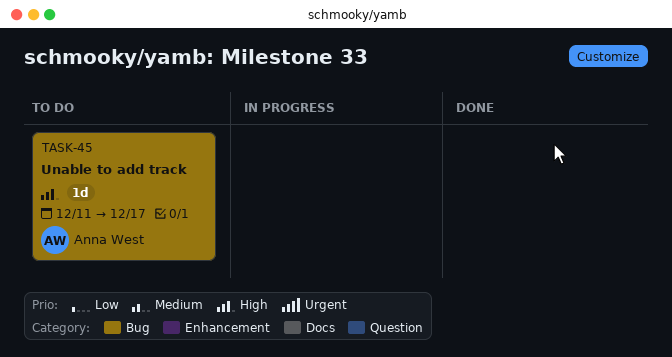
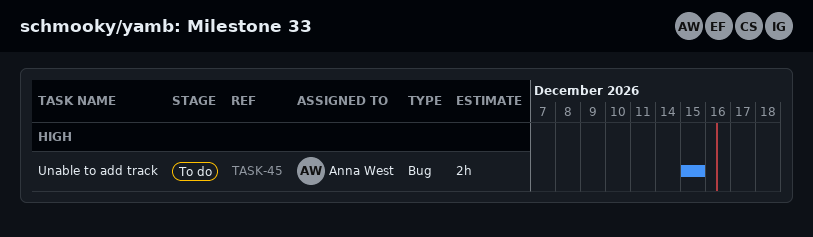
TASK-45, estimate: 1d -> 2h
TASK-45, start: Dec 11 -> Dec 15
TASK-45, due: Dec 17 -> Dec 15

